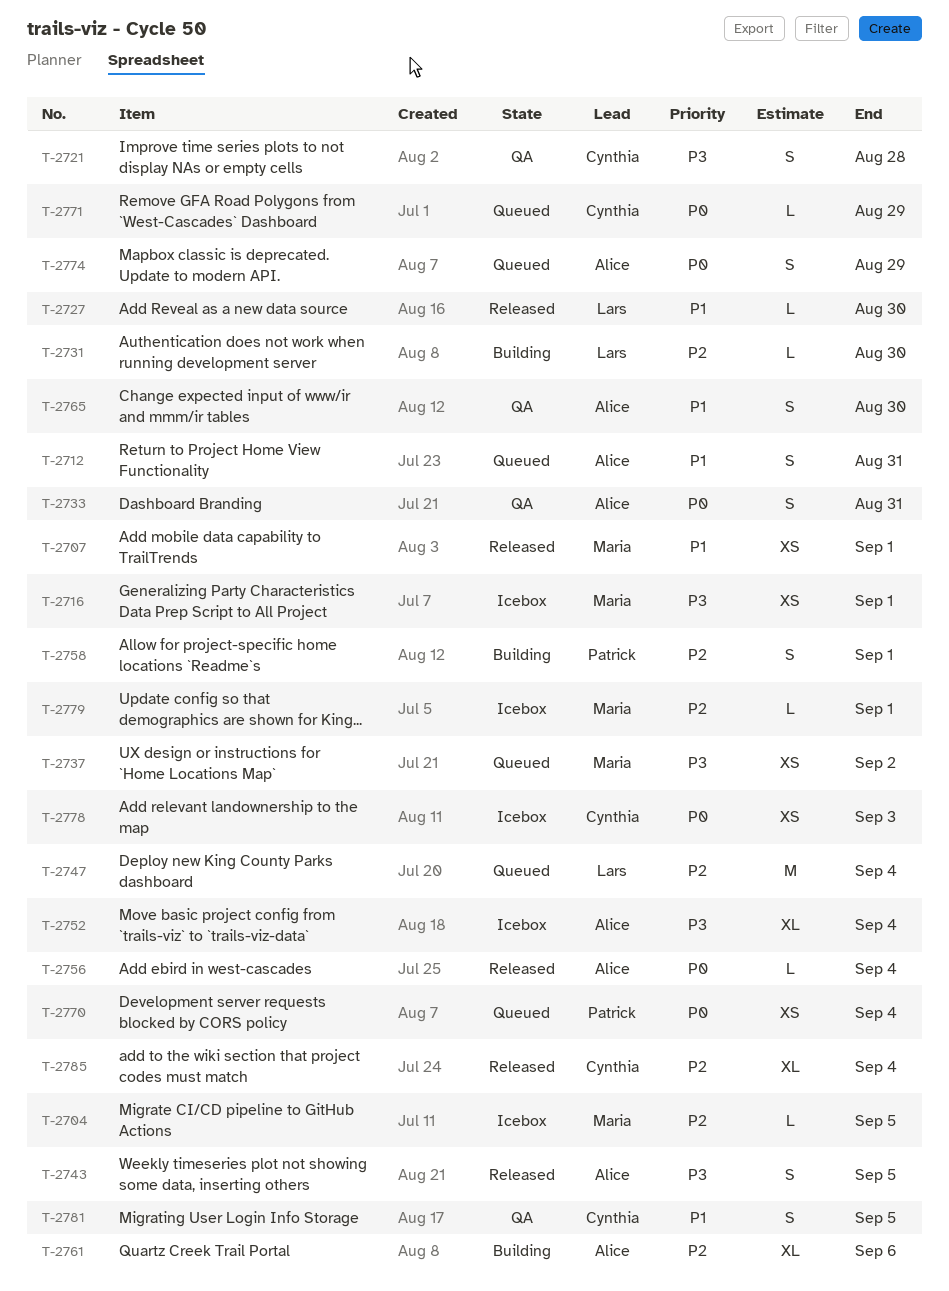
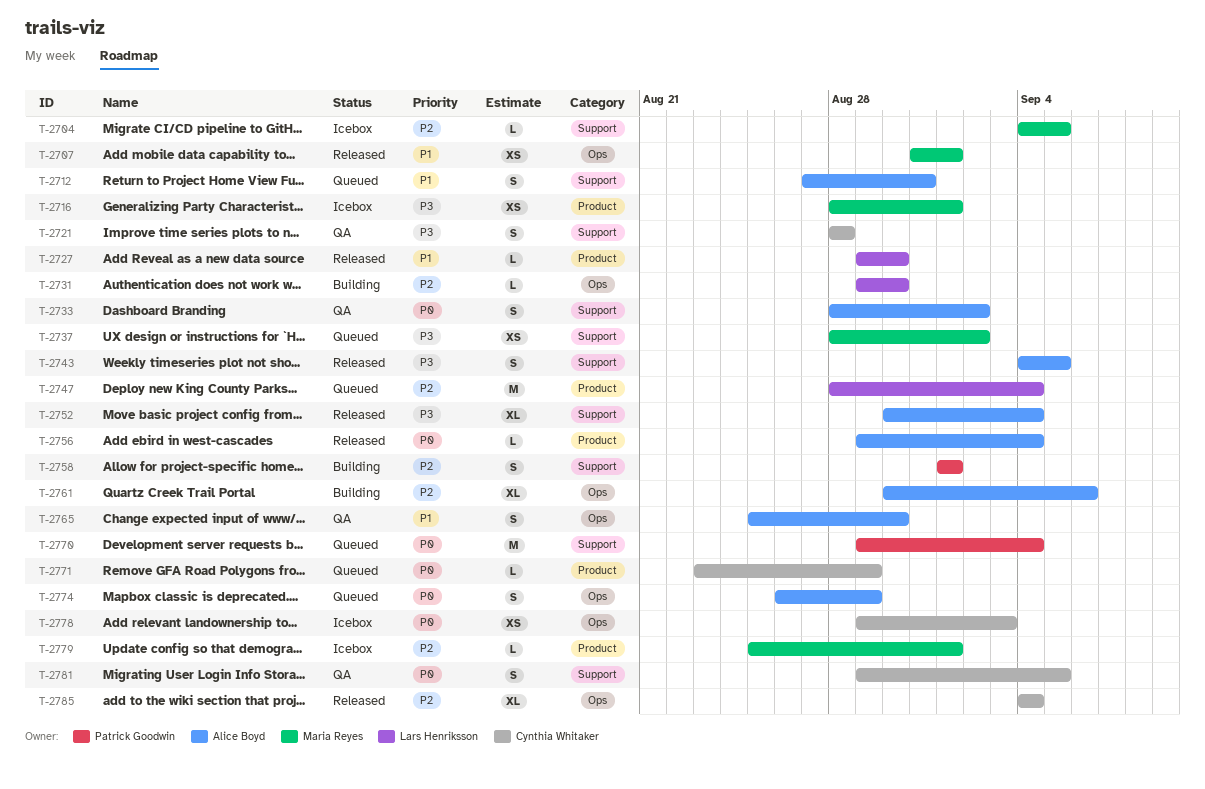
T-2733, due: Aug 31 -> Sep 2
T-2752, status: Icebox -> Released
T-2770, estimate: XS -> M
T-2781, priority: P1 -> P0

